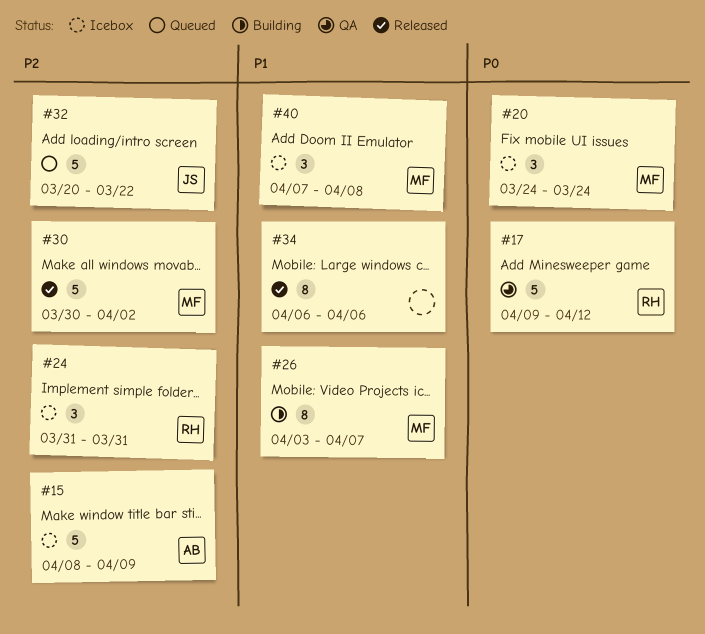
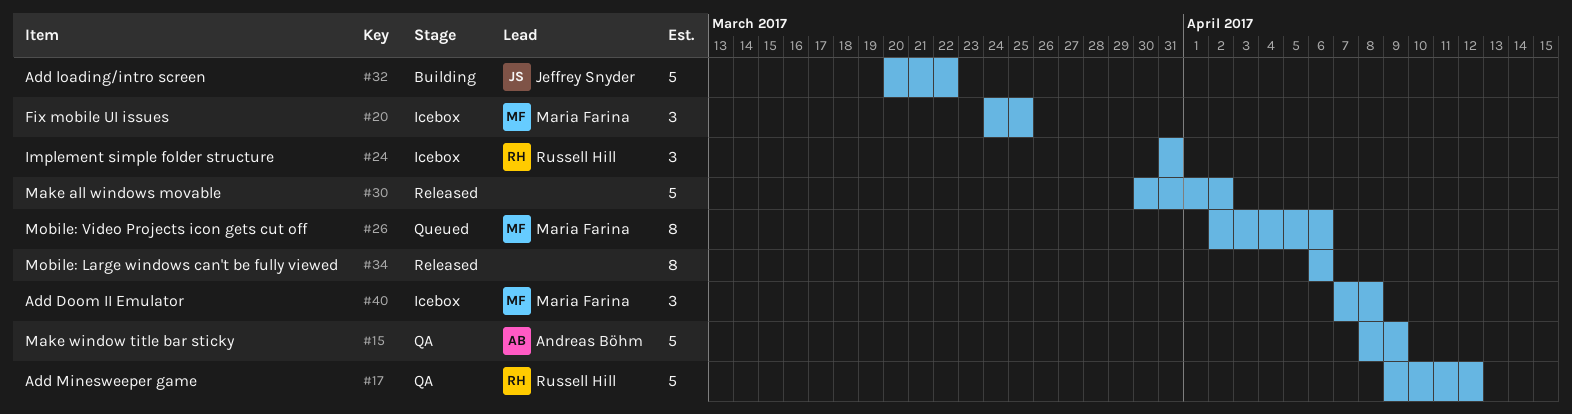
#15, status: Icebox -> QA
#20, due: Mar 24 -> Mar 25
#26, status: Building -> Queued
#26, start: Apr 3 -> Apr 2
#26, due: Apr 7 -> Apr 6
#30, owner: Maria Farina -> none
#32, status: Queued -> Building

